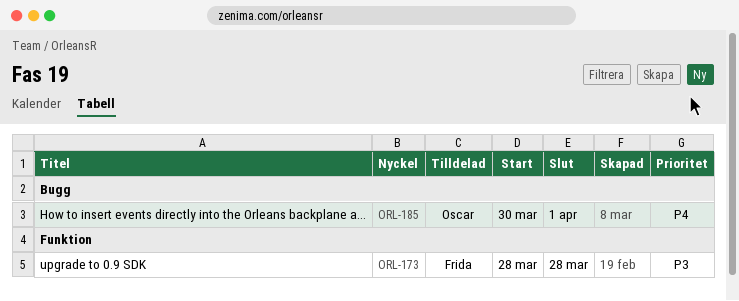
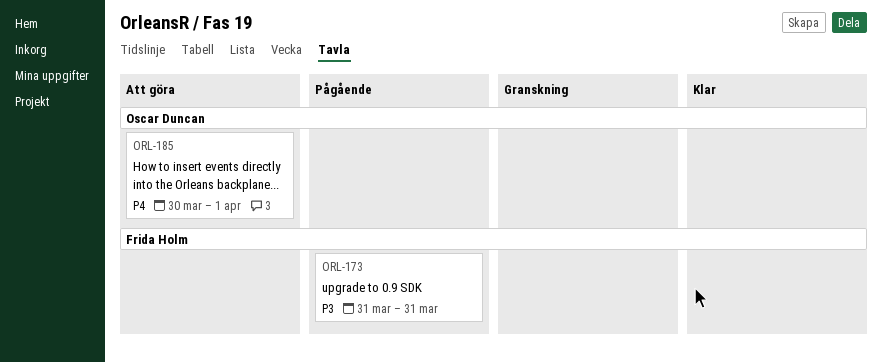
ORL-173, start: Mar 28 -> Mar 31
ORL-173, due: Mar 28 -> Mar 31

